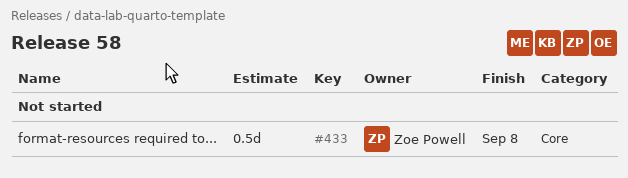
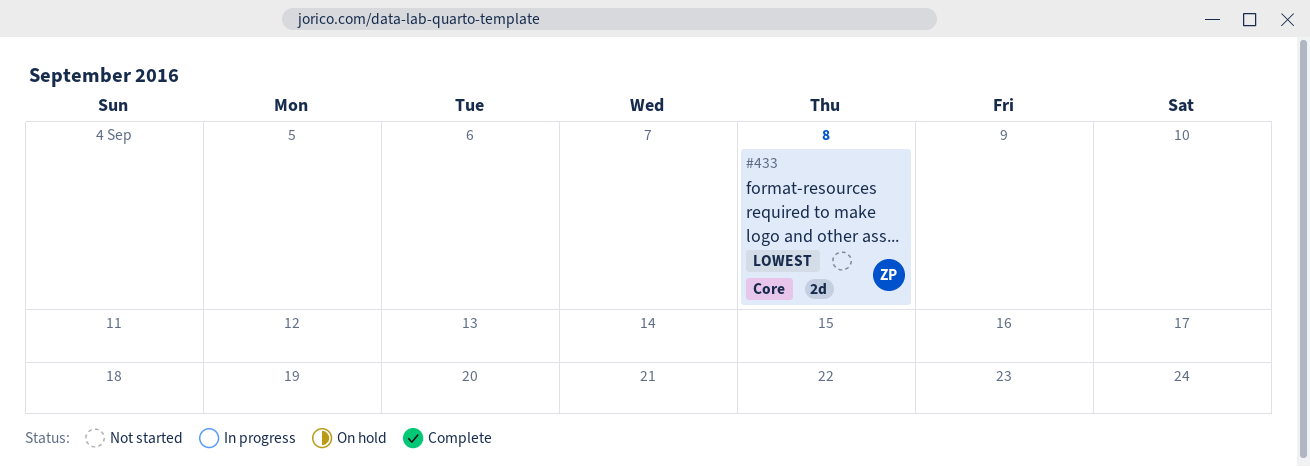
#433, estimate: 0.5d -> 2d

